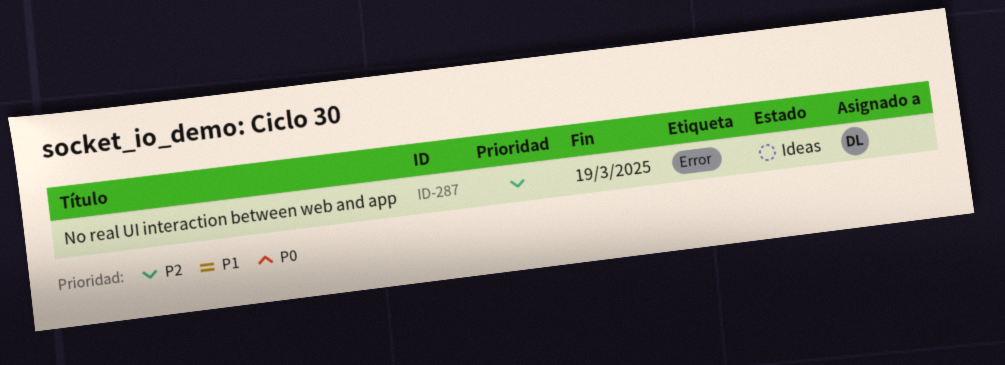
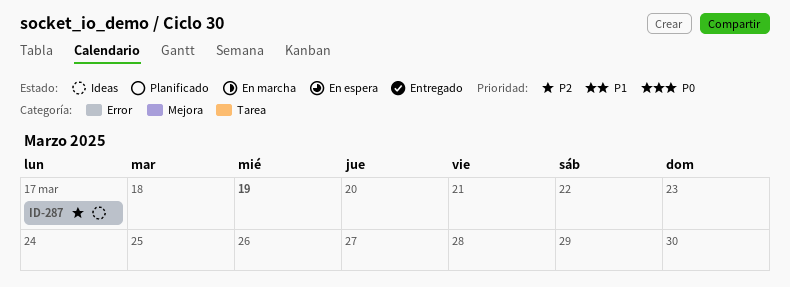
ID-287, due: Mar 19 -> Mar 17

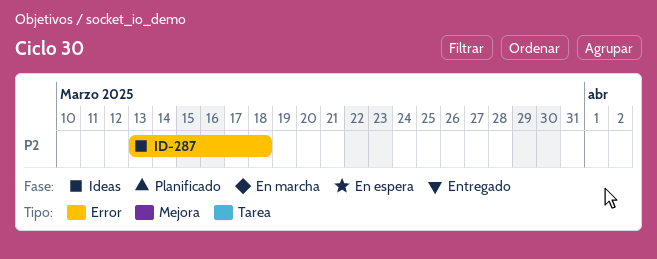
ID-287, due: Mar 17 -> Mar 18

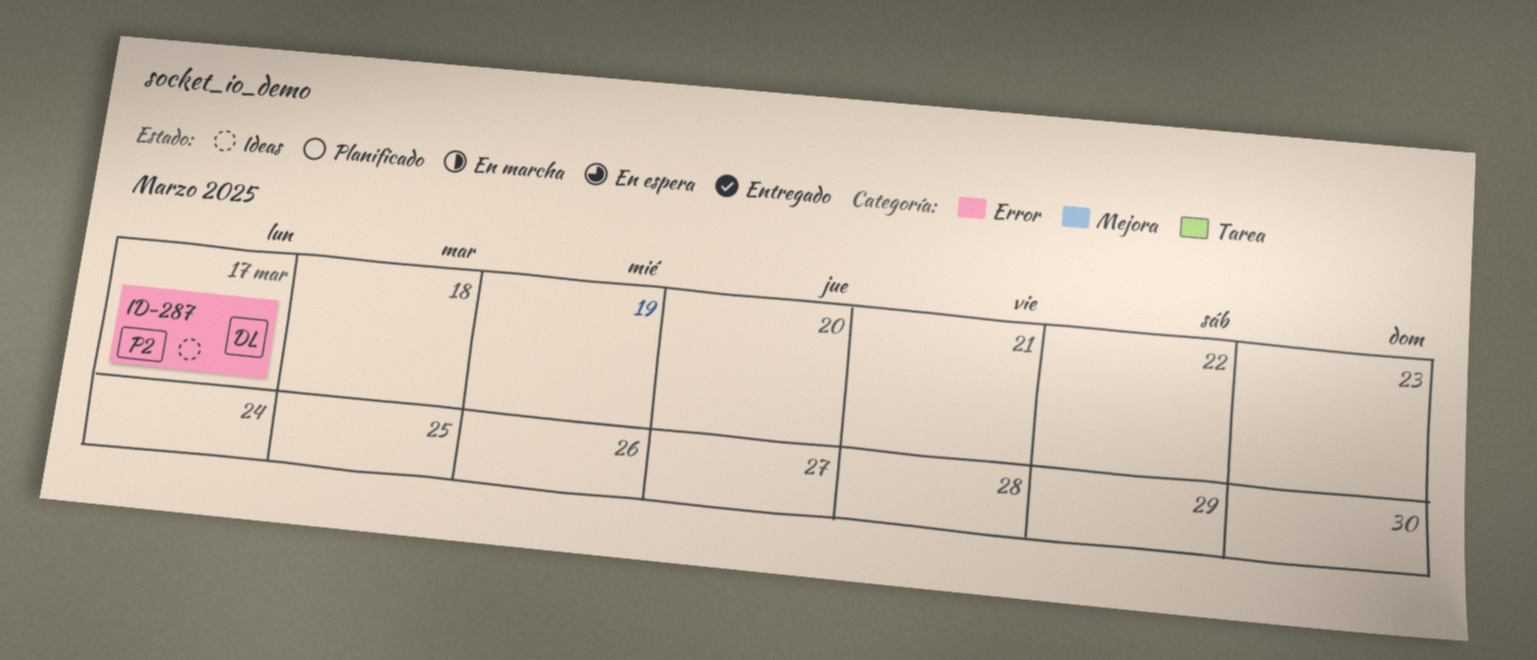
ID-287, due: Mar 18 -> Mar 17

